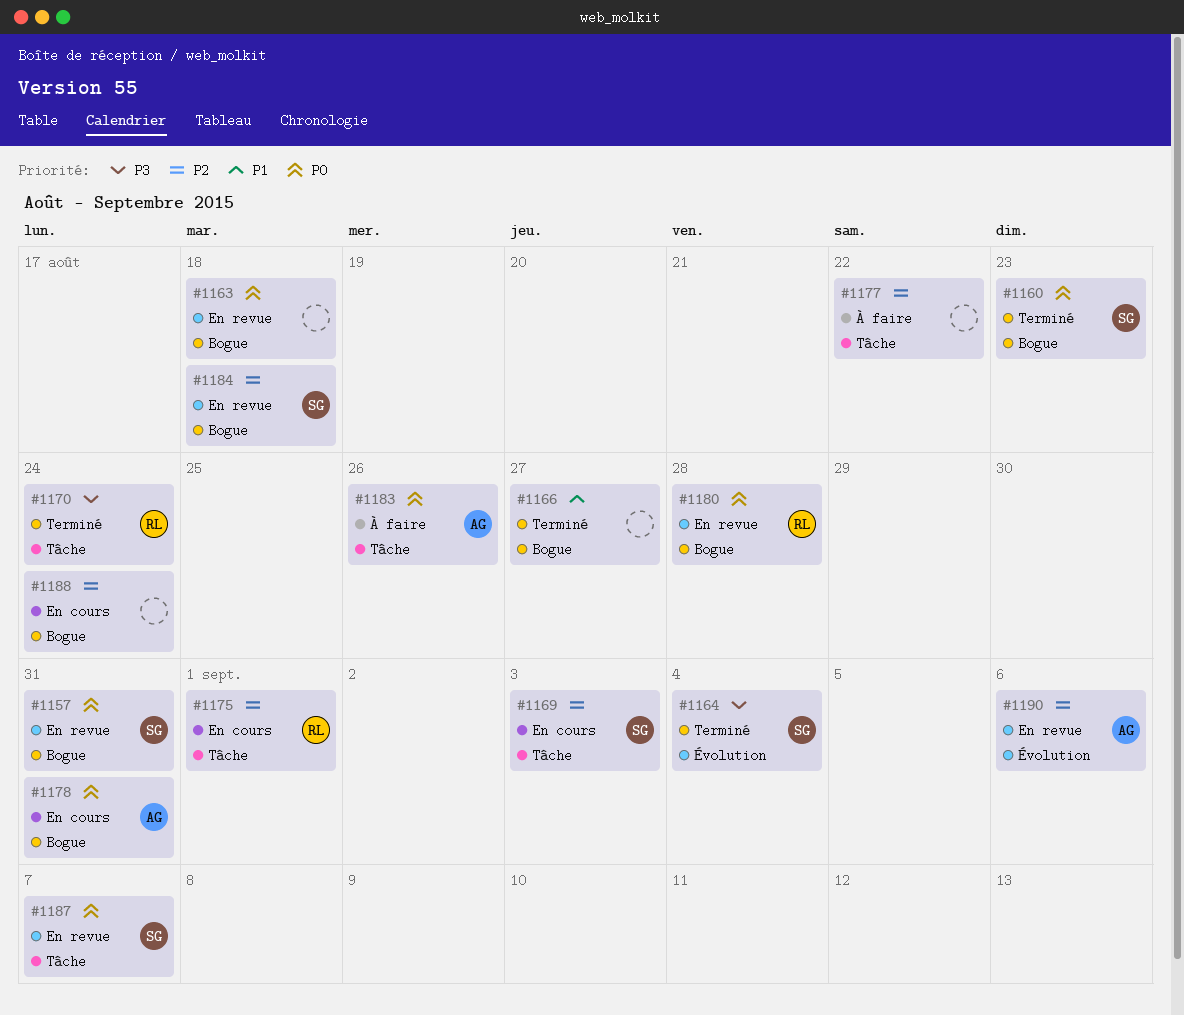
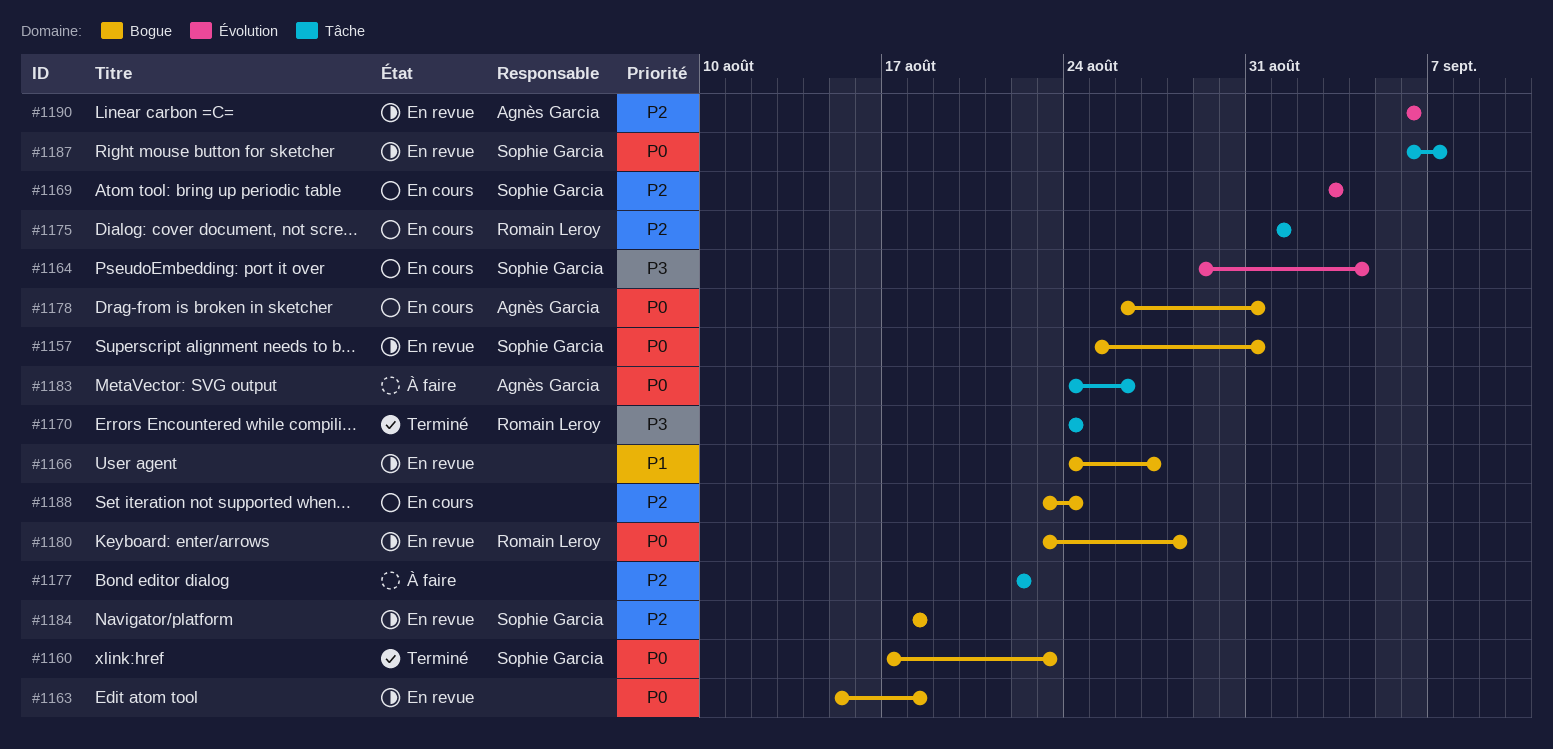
#1164, status: Terminé -> En cours
#1166, status: Terminé -> En revue
#1169, label: Tâche -> Évolution

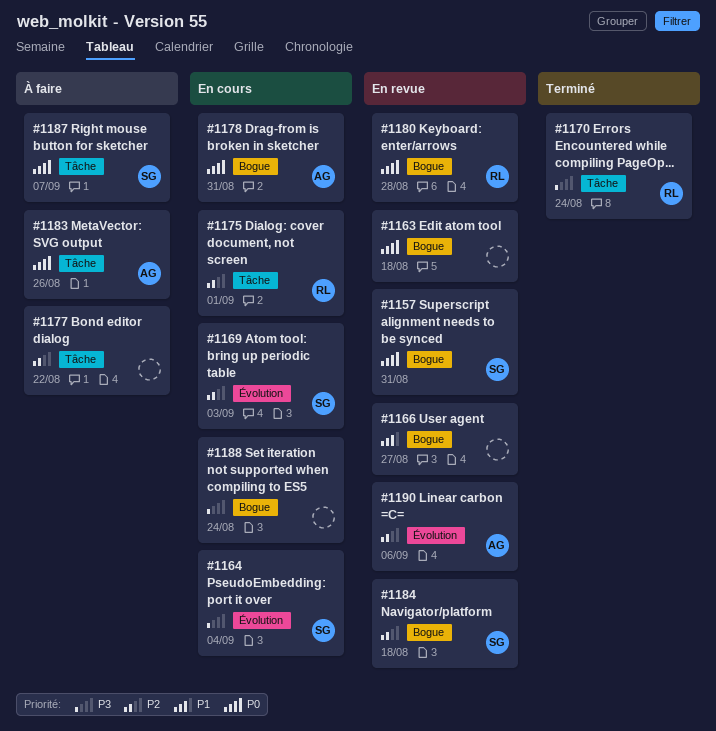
#1160: present -> none
#1187, status: En revue -> À faire
#1188, priority: P2 -> P3

